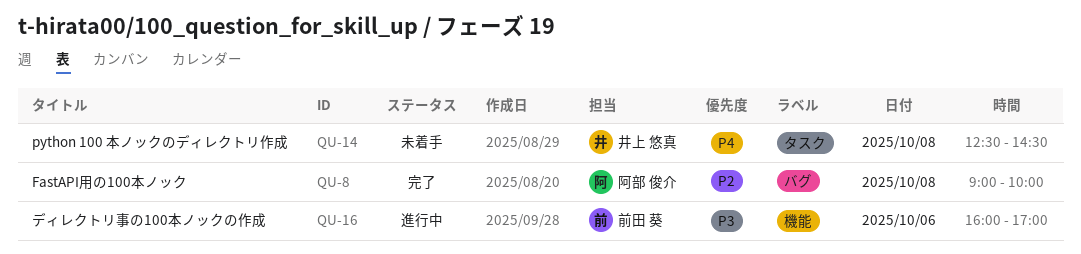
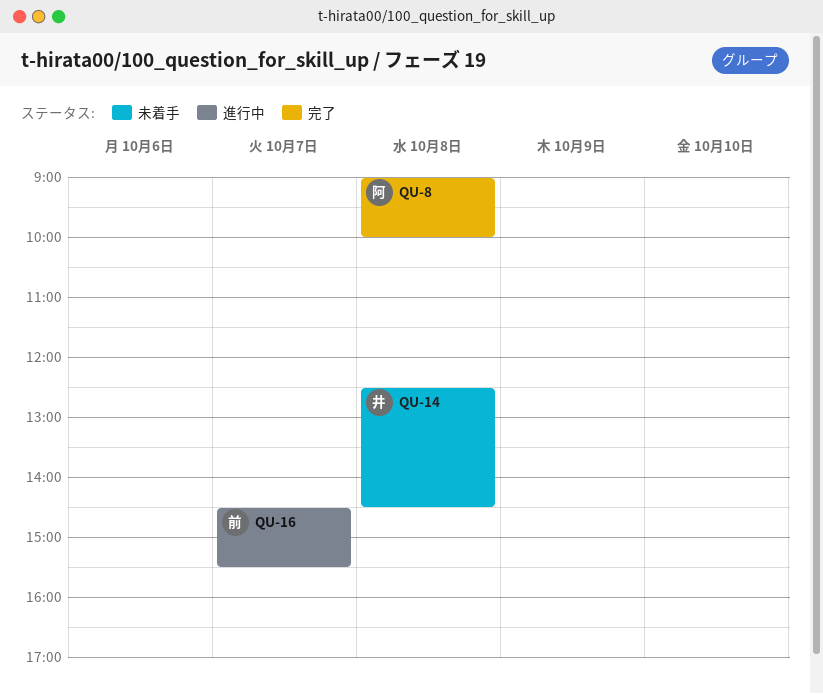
QU-16, day: Oct 6 -> Oct 7
QU-16, begins: 16:00 -> 14:30
QU-16, ends: 17:00 -> 15:30

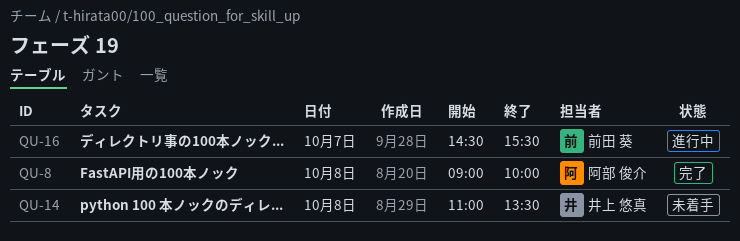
QU-14, begins: 12:30 -> 11:00
QU-14, ends: 14:30 -> 13:30

